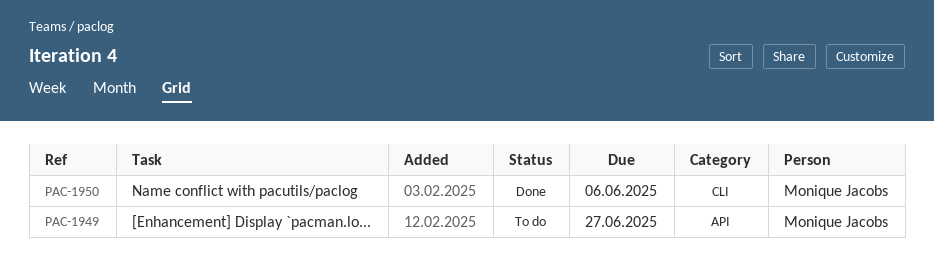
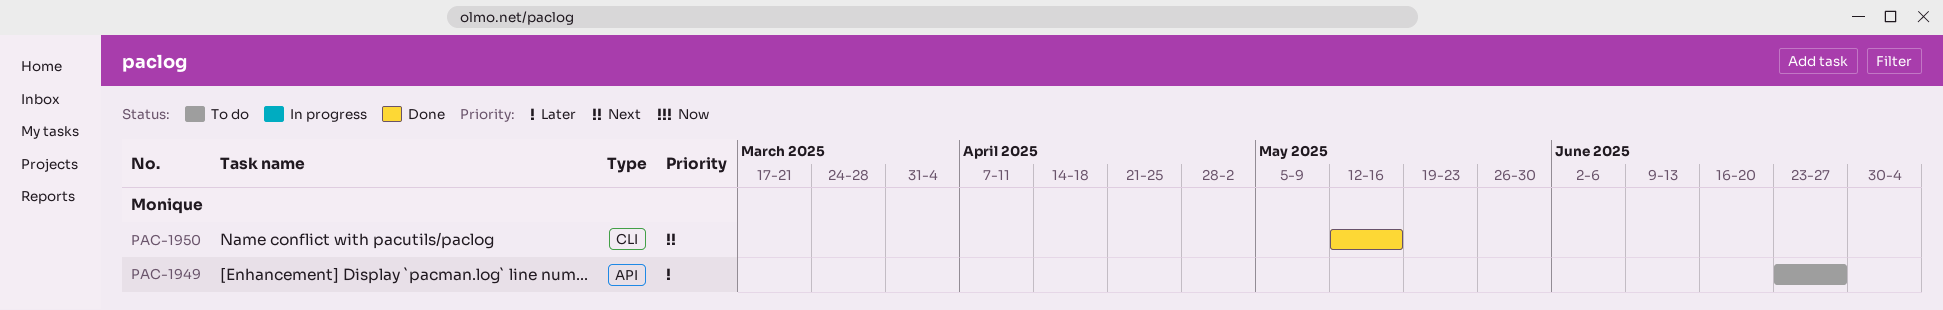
PAC-1950, due: Jun 6 -> May 16

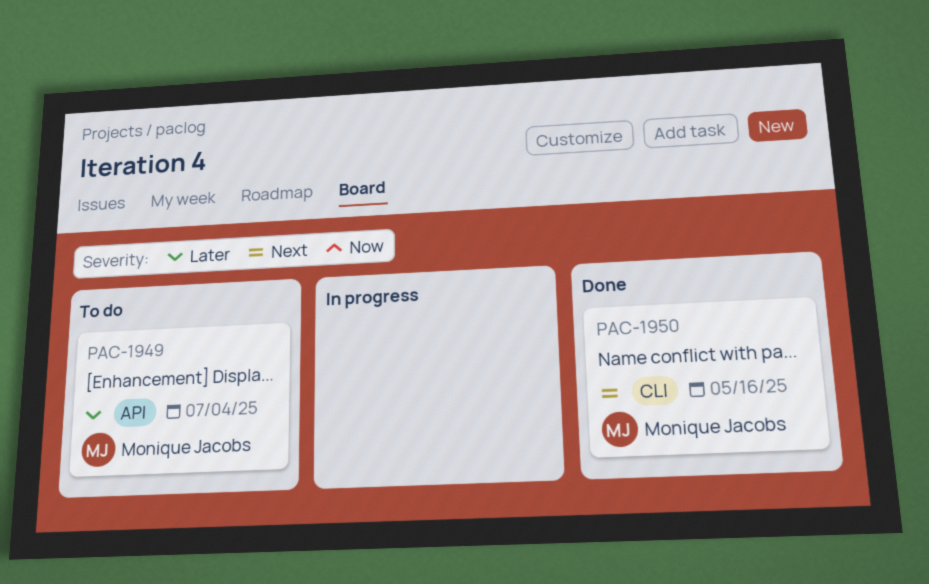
PAC-1949, due: Jun 27 -> Jul 4

